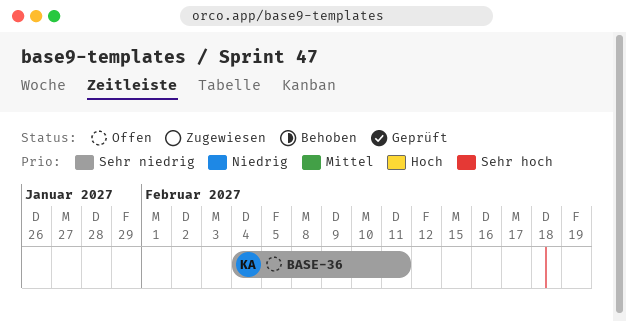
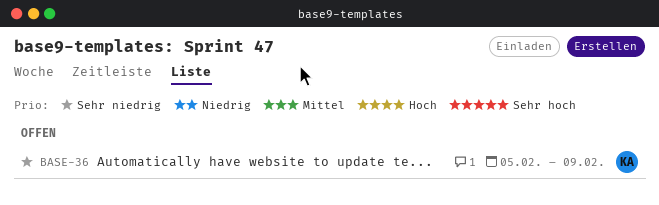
BASE-36, start: Feb 4 -> Feb 5
BASE-36, due: Feb 11 -> Feb 9

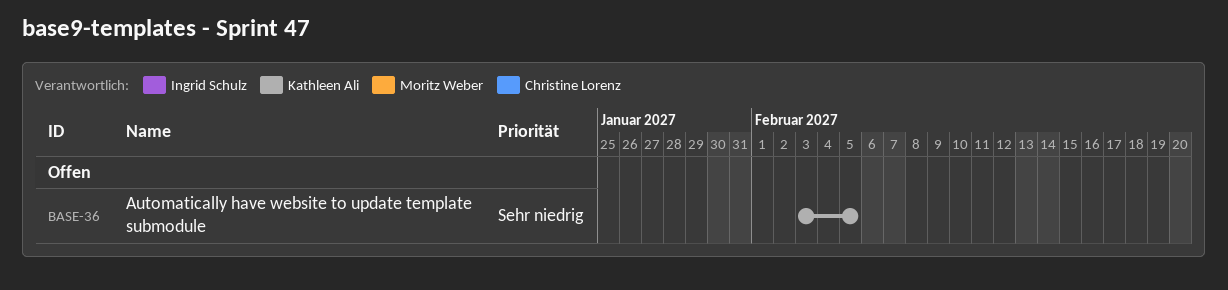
BASE-36, start: Feb 5 -> Feb 3
BASE-36, due: Feb 9 -> Feb 5

